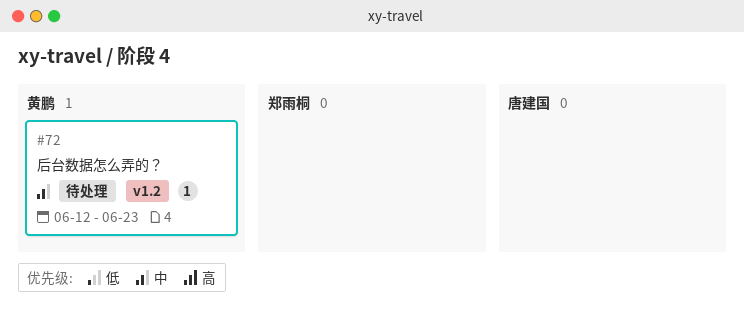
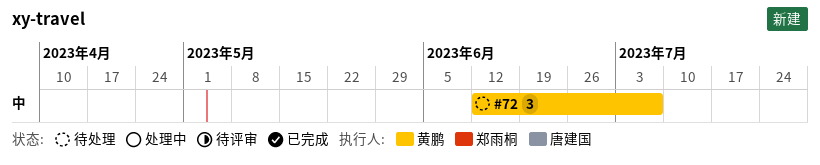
#72, estimate: 1 -> 3
#72, due: Jun 23 -> Jul 7

